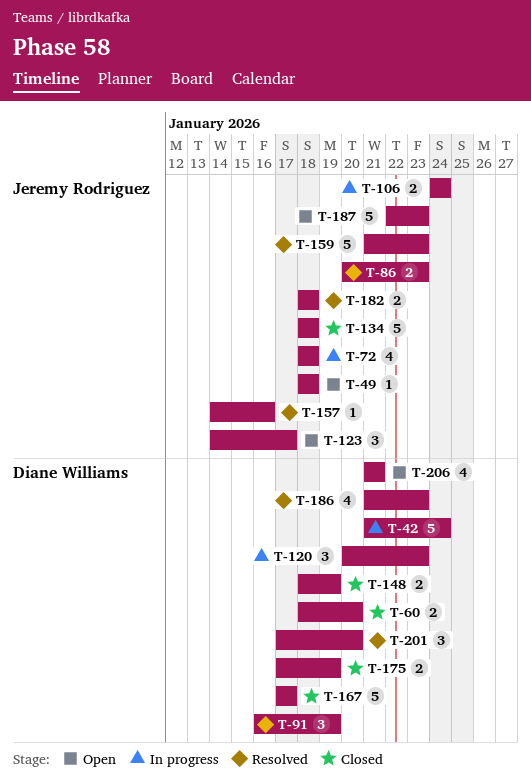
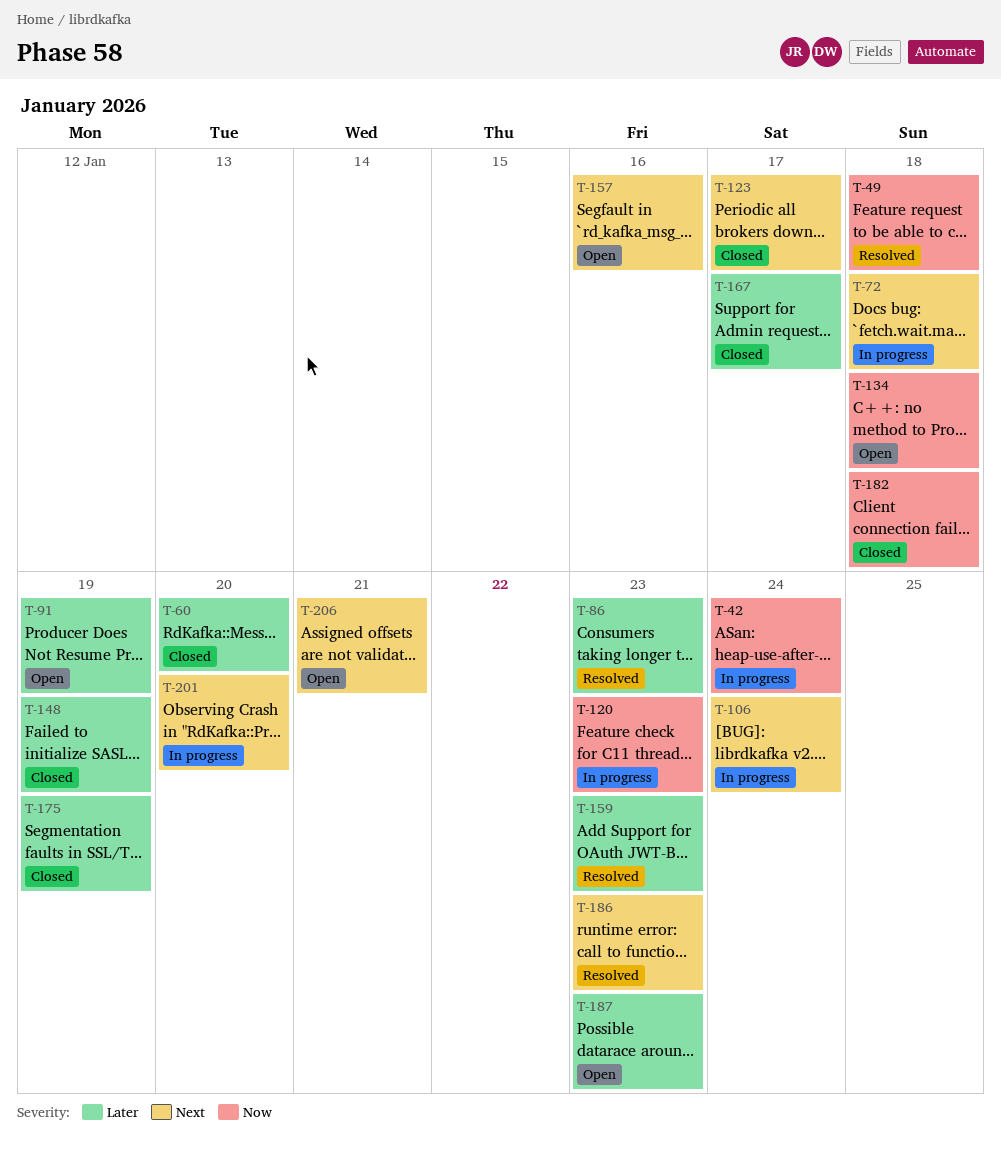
T-49, status: Open -> Resolved
T-91, status: Resolved -> Open
T-123, status: Open -> Closed
T-134, status: Closed -> Open
T-157, status: Resolved -> Open
T-182, status: Resolved -> Closed
T-201, status: Resolved -> In progress

